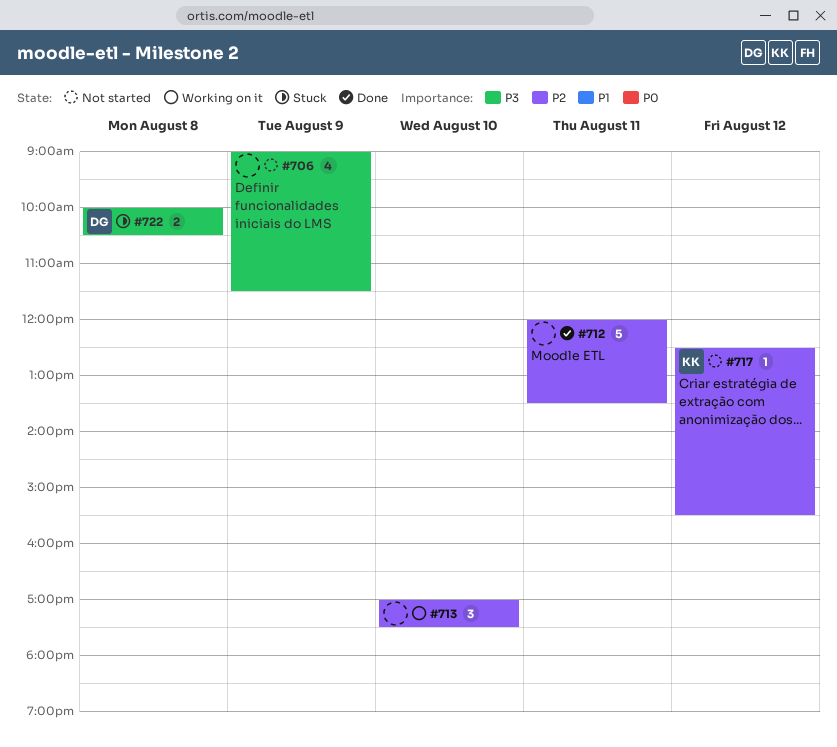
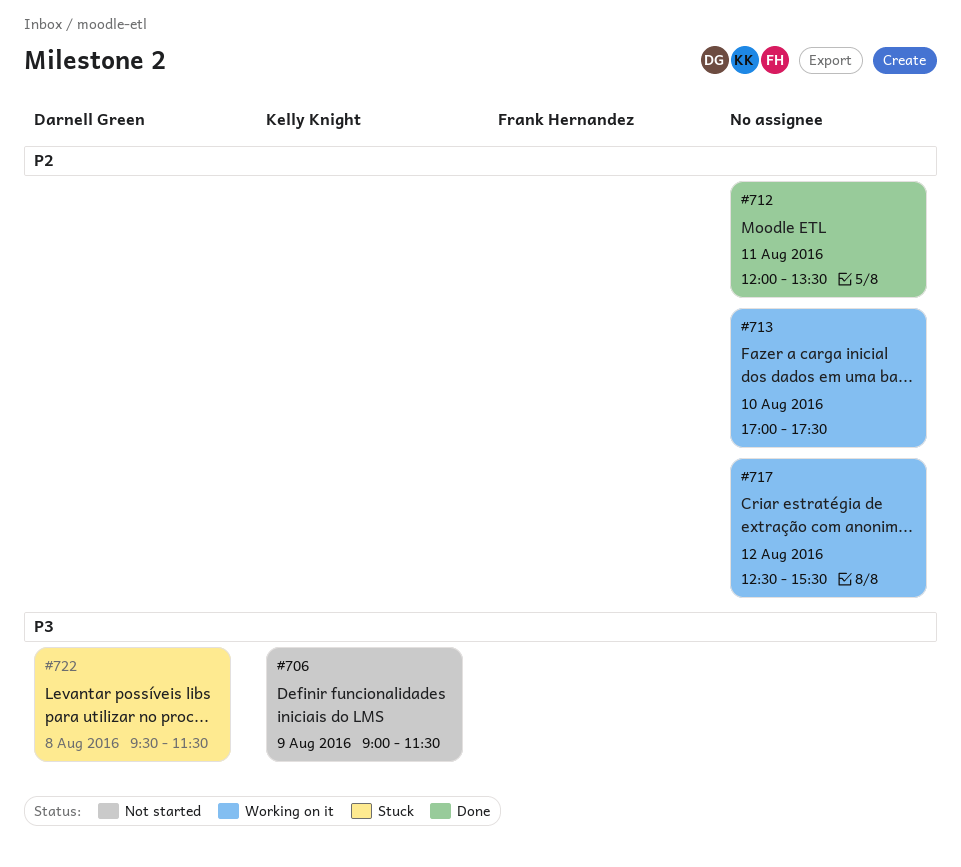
#706, owner: none -> Kelly Knight
#717, status: Not started -> Working on it
#717, owner: Kelly Knight -> none
#722, begins: 10:00 -> 09:30
#722, ends: 10:30 -> 11:30

